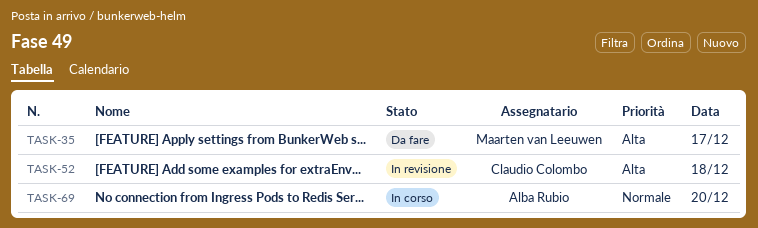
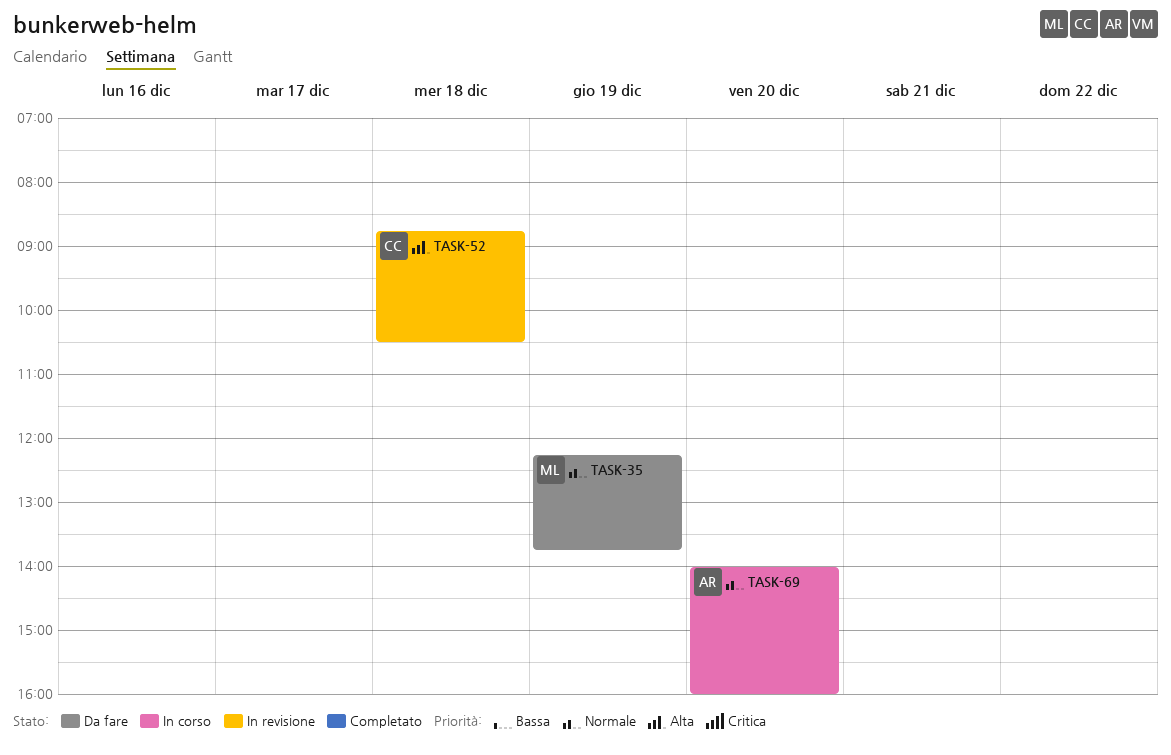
TASK-35, priority: Alta -> Normale
TASK-35, day: Dec 17 -> Dec 19

